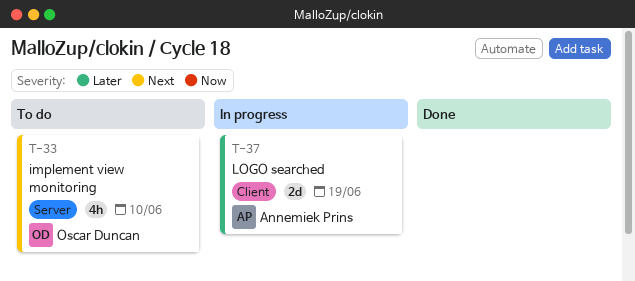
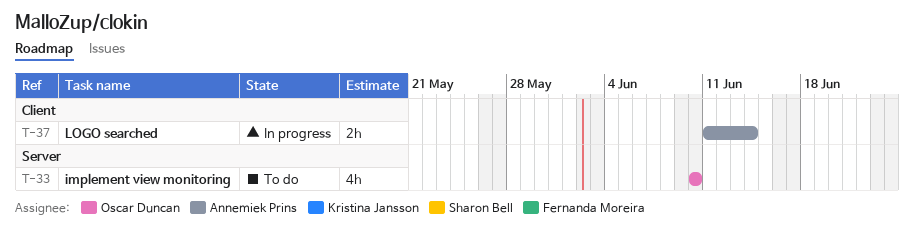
T-37, estimate: 2d -> 2h
T-37, due: Jun 19 -> Jun 14

